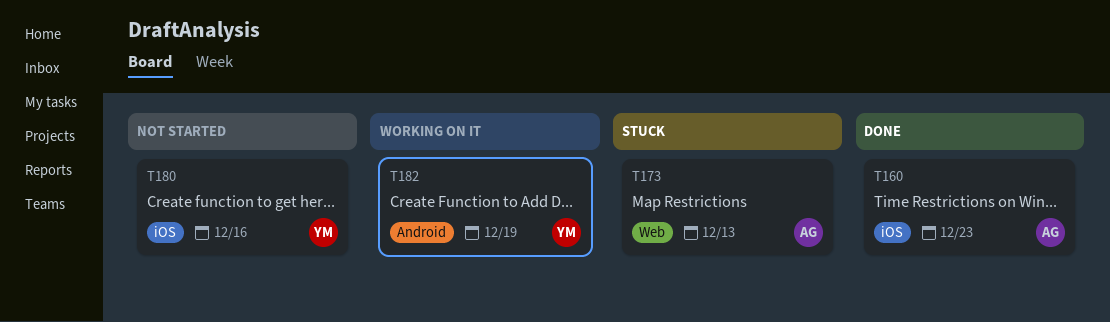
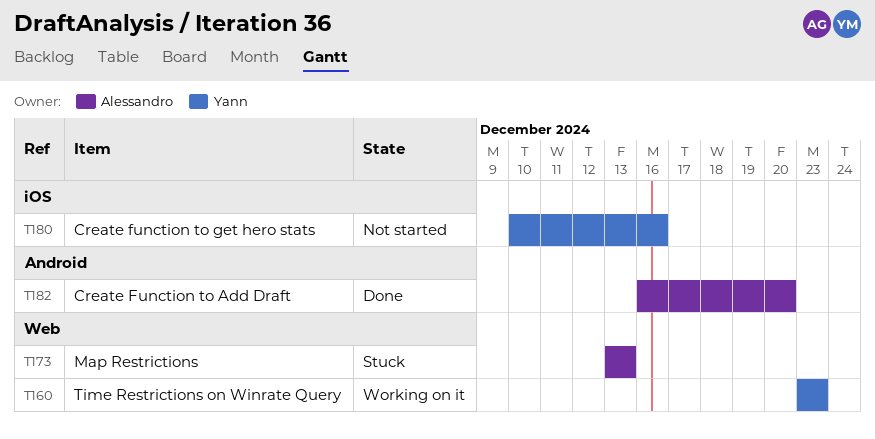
T160, status: Done -> Working on it
T160, owner: Alessandro -> Yann
T160, label: iOS -> Web
T182, status: Working on it -> Done
T182, owner: Yann -> Alessandro
T182, due: Dec 19 -> Dec 20

